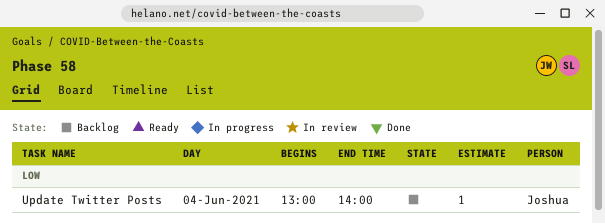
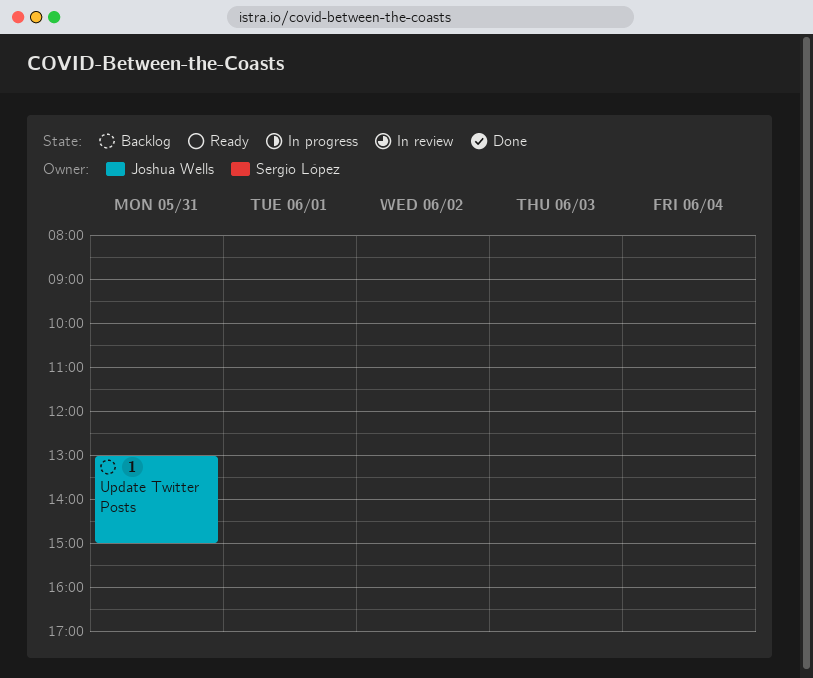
Update Twitter Posts, day: Jun 4 -> May 31
Update Twitter Posts, ends: 14:00 -> 15:00

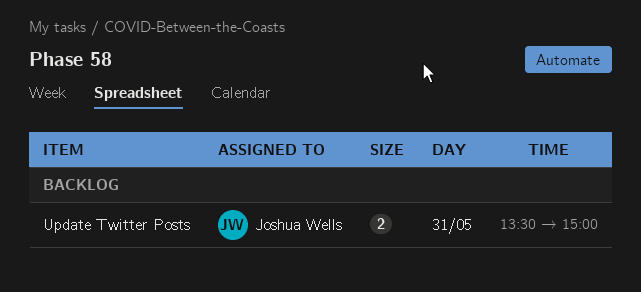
Update Twitter Posts, estimate: 1 -> 2
Update Twitter Posts, begins: 13:00 -> 13:30

